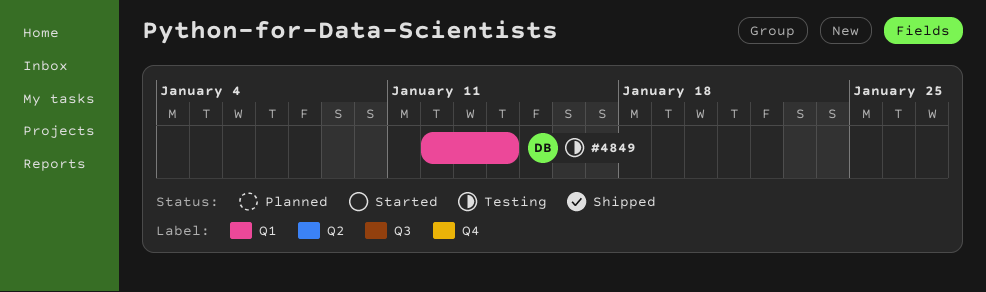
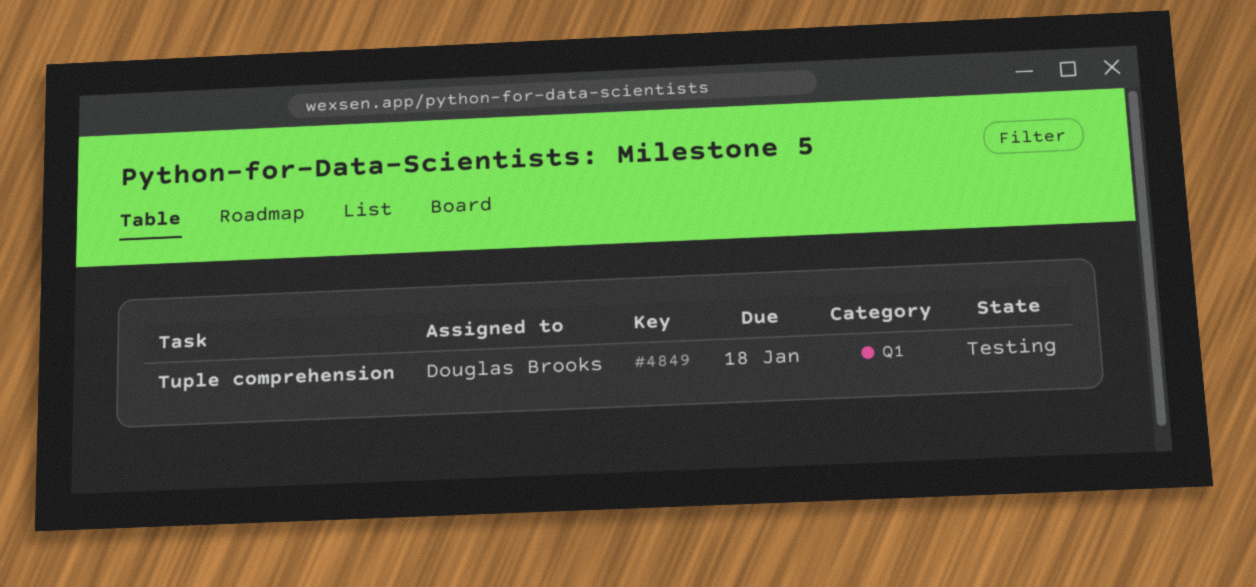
#4849, due: Jan 14 -> Jan 18

